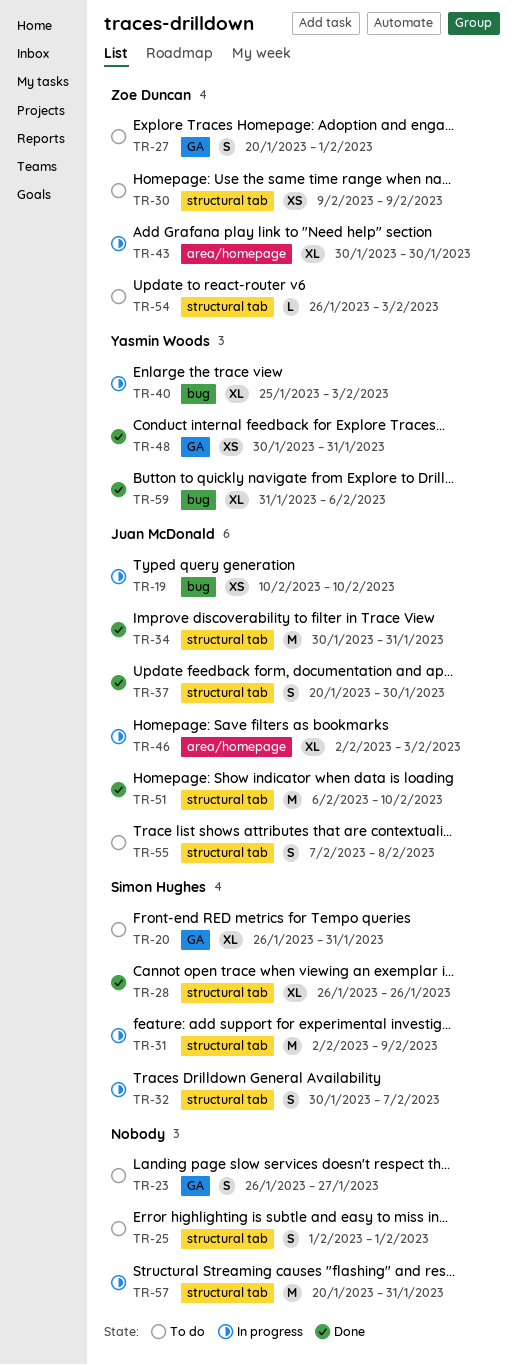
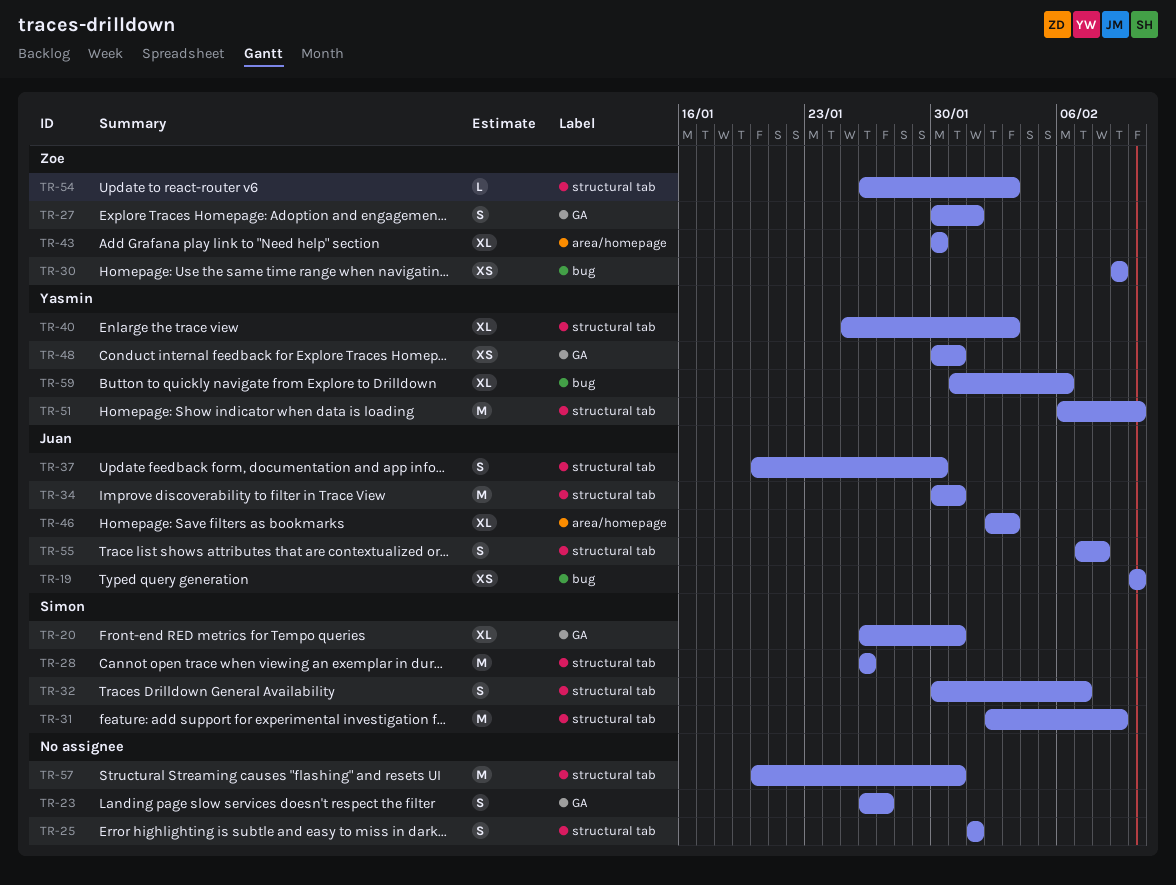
TR-27, start: Jan 20 -> Jan 30
TR-28, estimate: XL -> M
TR-30, label: structural tab -> bug
TR-40, label: bug -> structural tab
TR-51, owner: Juan McDonald -> Yasmin Woods

